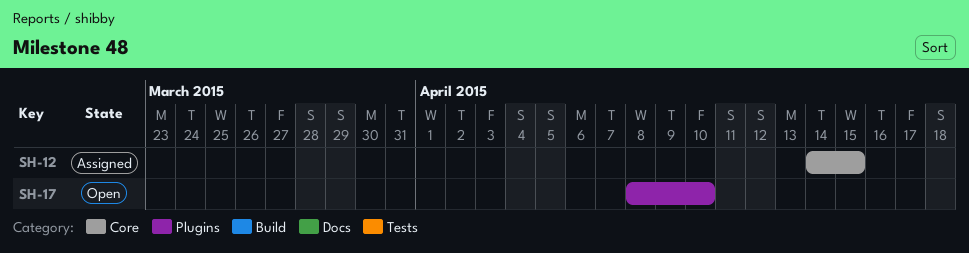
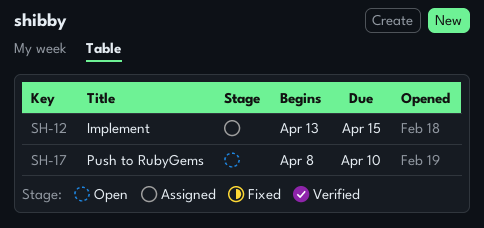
SH-12, start: Apr 14 -> Apr 13

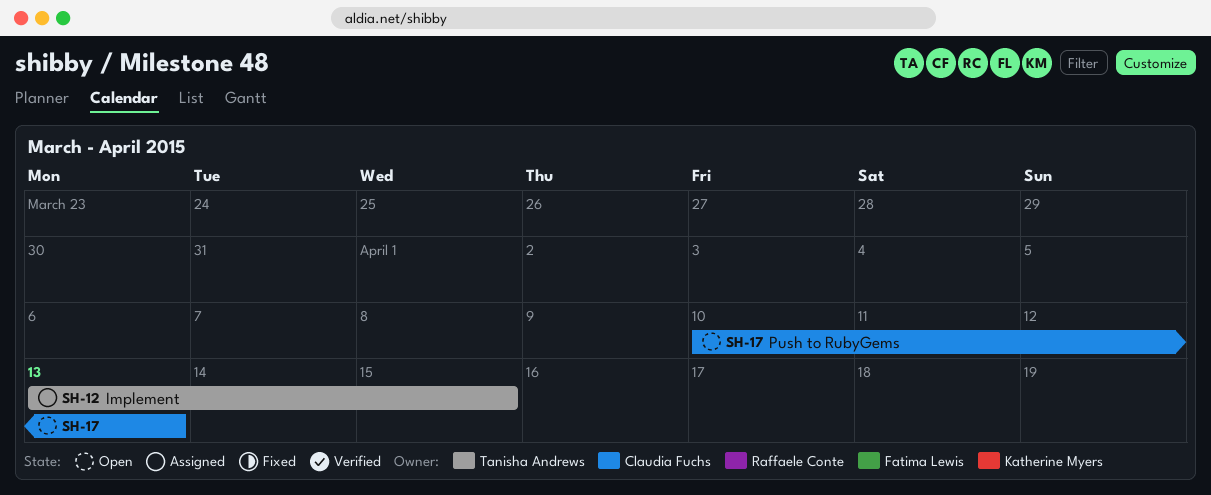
SH-17, start: Apr 8 -> Apr 10
SH-17, due: Apr 10 -> Apr 13

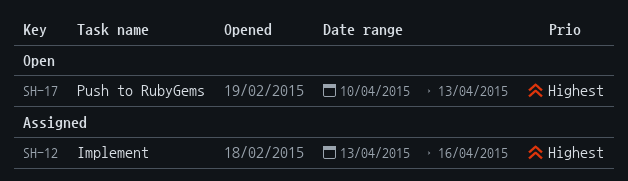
SH-12, due: Apr 15 -> Apr 16

